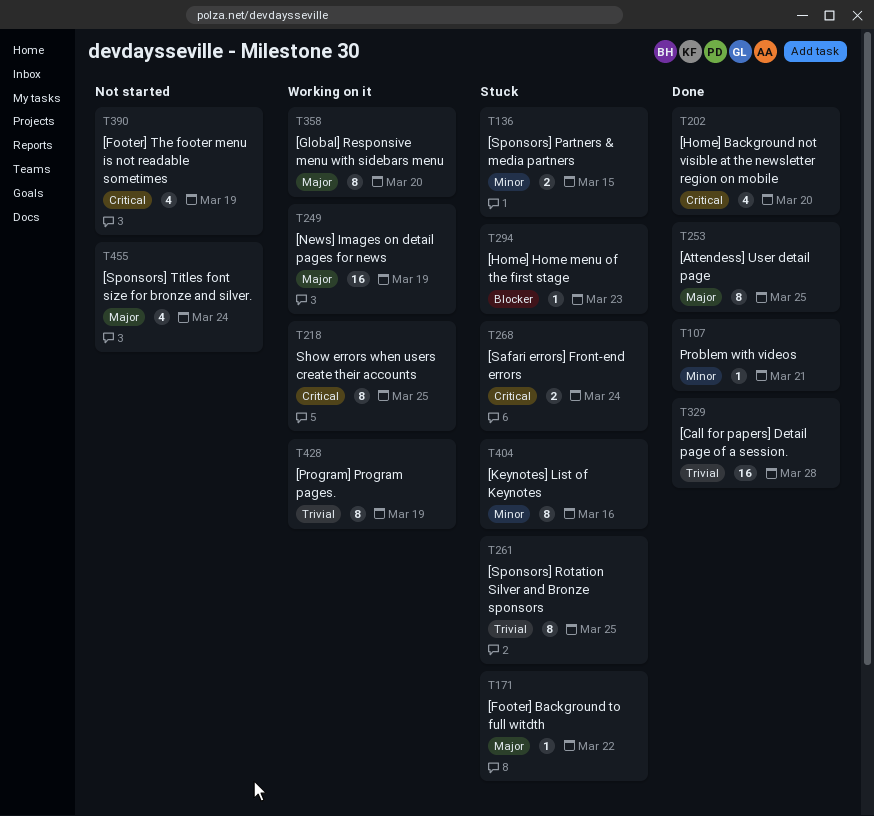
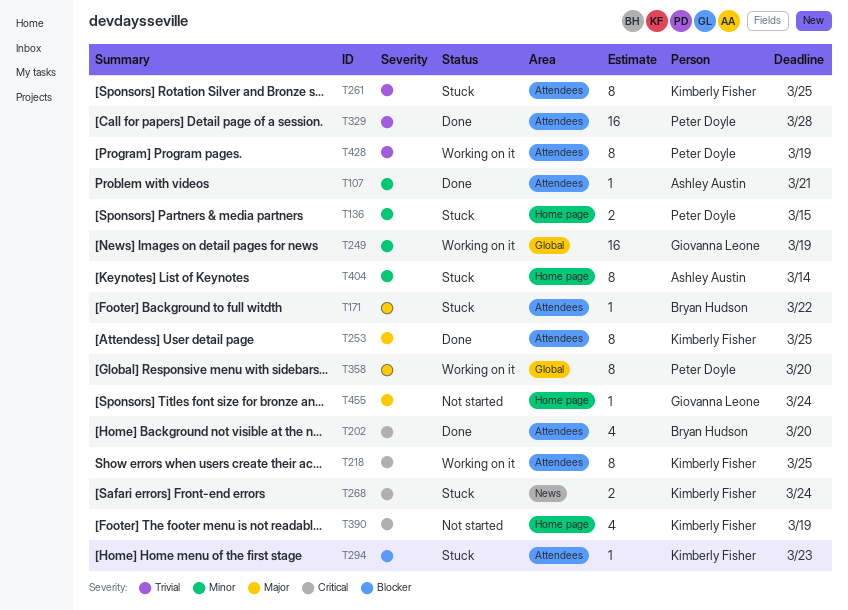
T249, priority: Major -> Minor
T404, due: Mar 16 -> Mar 14
T455, estimate: 4 -> 1

